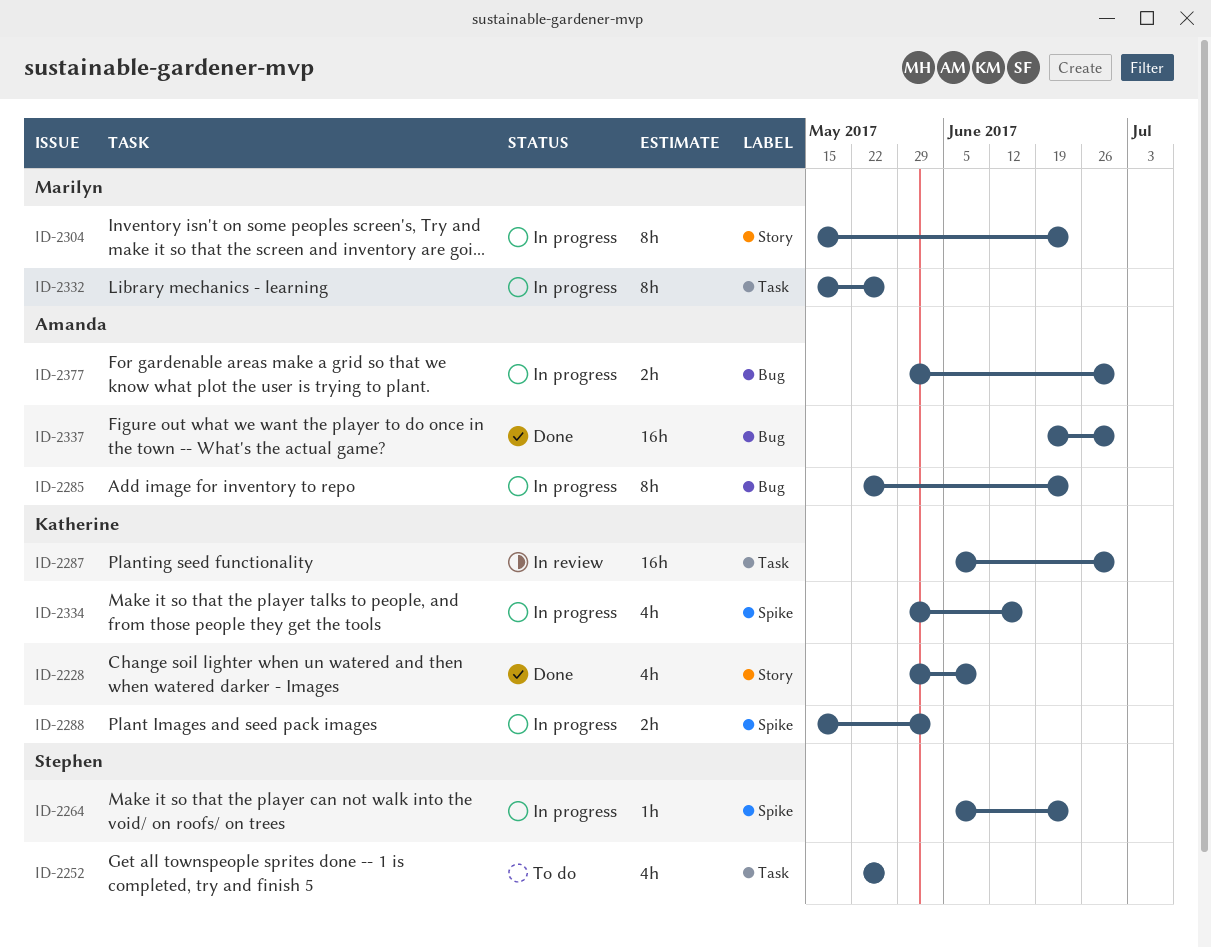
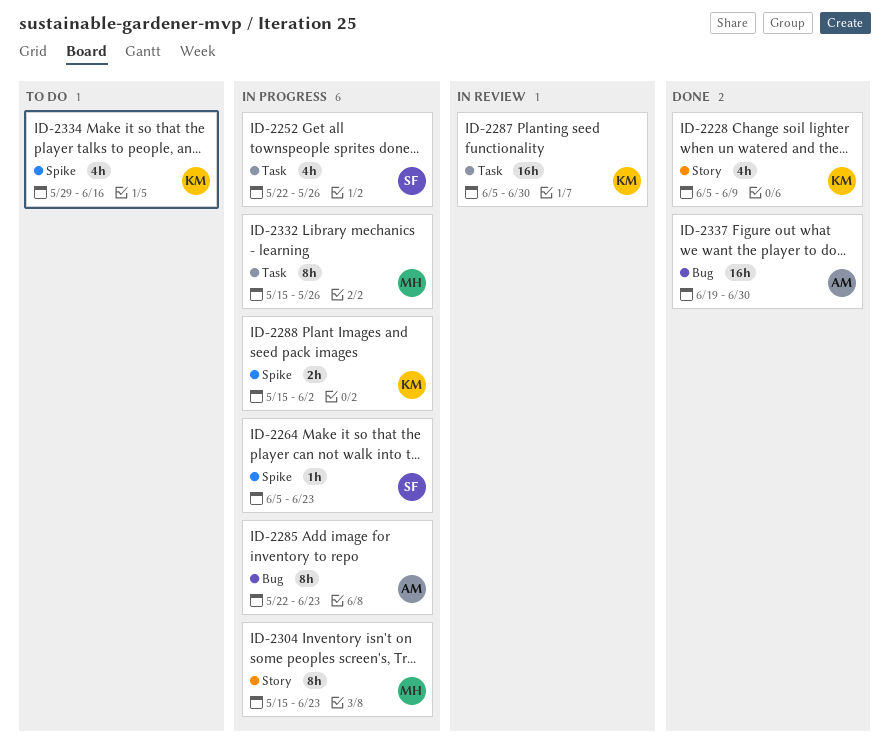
ID-2228, start: May 29 -> Jun 5
ID-2252, status: To do -> In progress
ID-2334, status: In progress -> To do
ID-2377: present -> none

